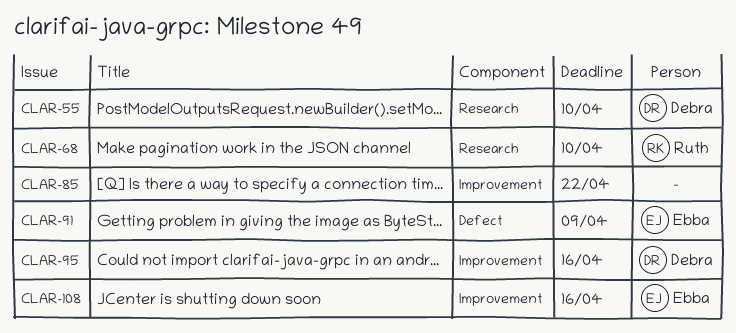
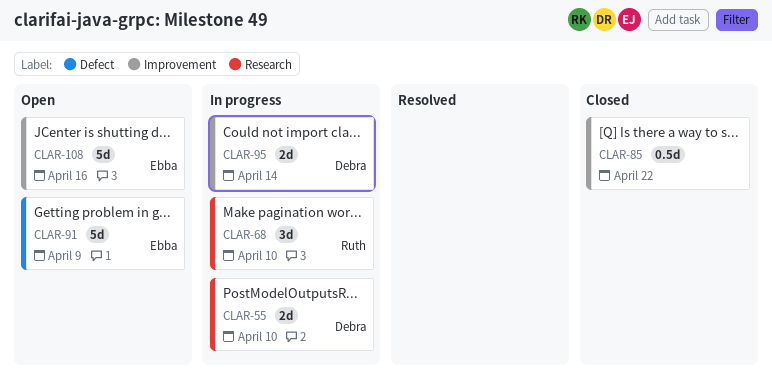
CLAR-95, due: Apr 16 -> Apr 14

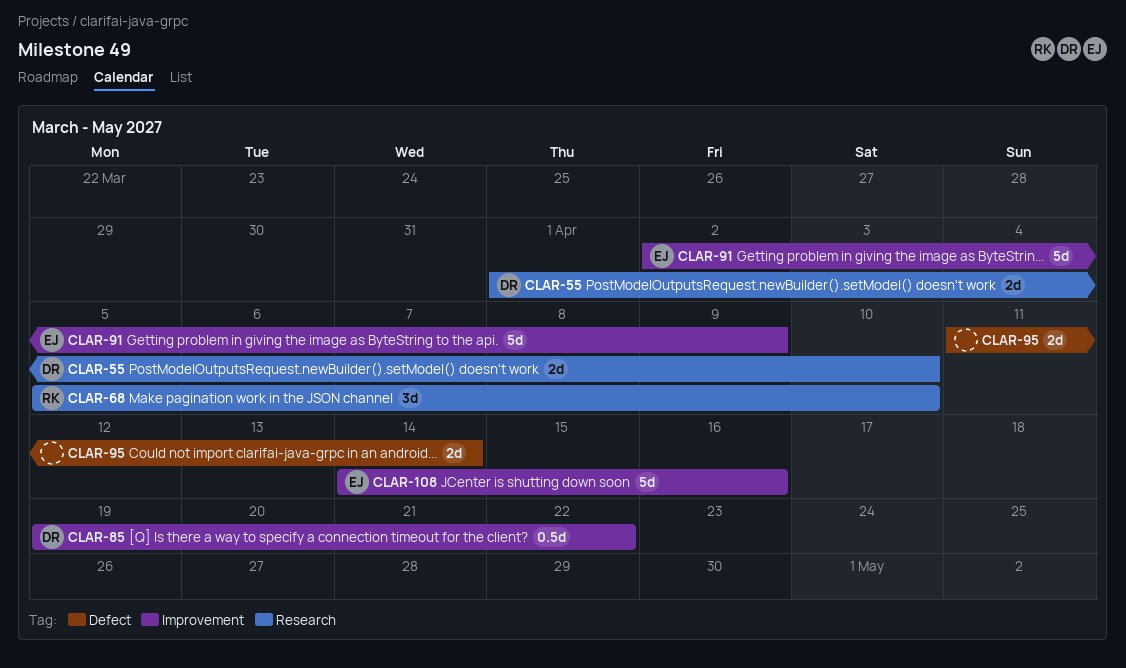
CLAR-85, owner: none -> Debra
CLAR-91, label: Defect -> Improvement
CLAR-95, owner: Debra -> none
CLAR-95, label: Improvement -> Defect

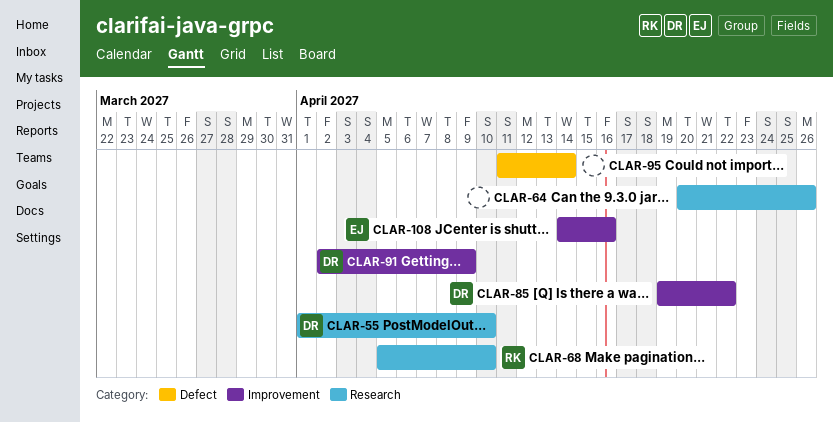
CLAR-64: none -> present
CLAR-91, owner: EJ -> DR

